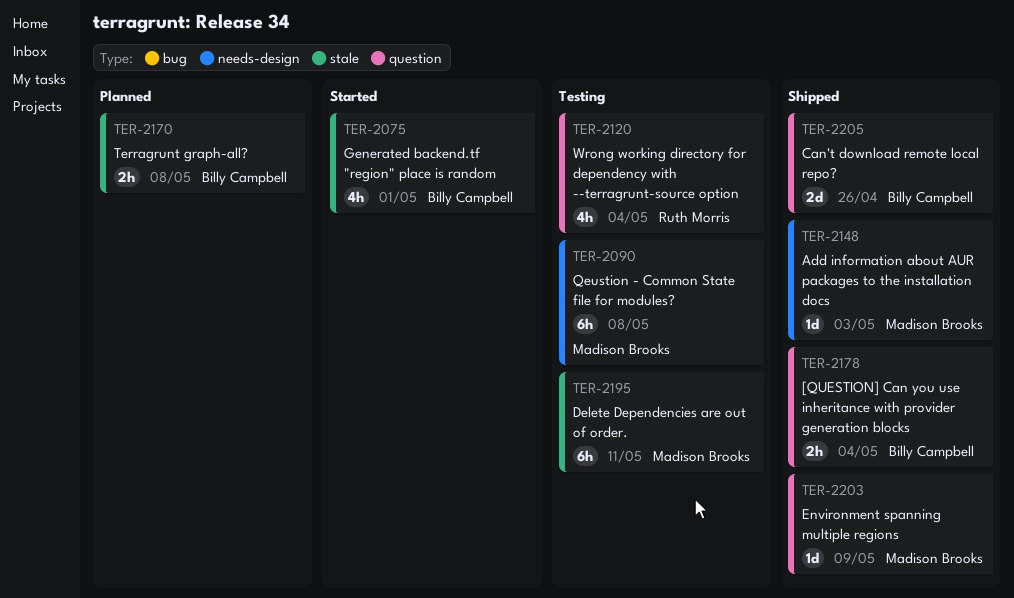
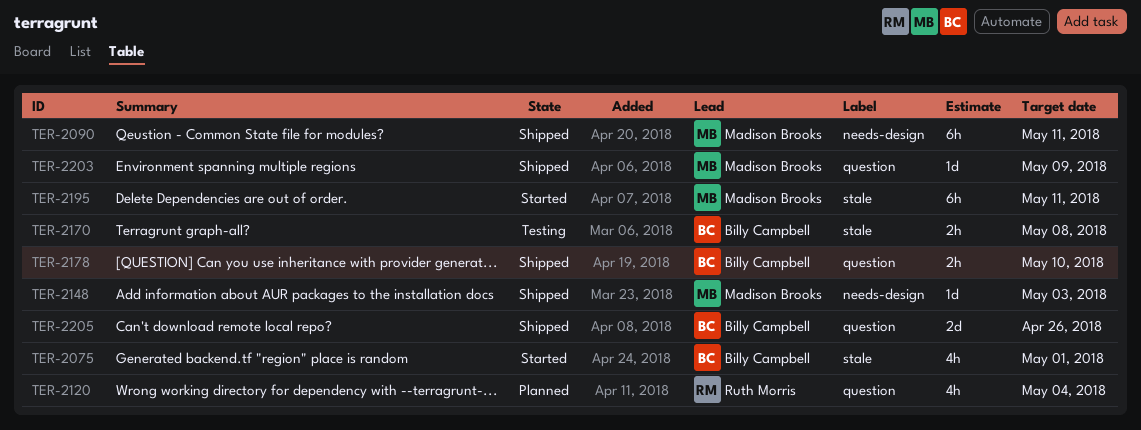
TER-2090, status: Testing -> Shipped
TER-2090, due: May 8 -> May 11
TER-2120, status: Testing -> Planned
TER-2170, status: Planned -> Testing
TER-2178, due: May 4 -> May 10
TER-2195, status: Testing -> Started

